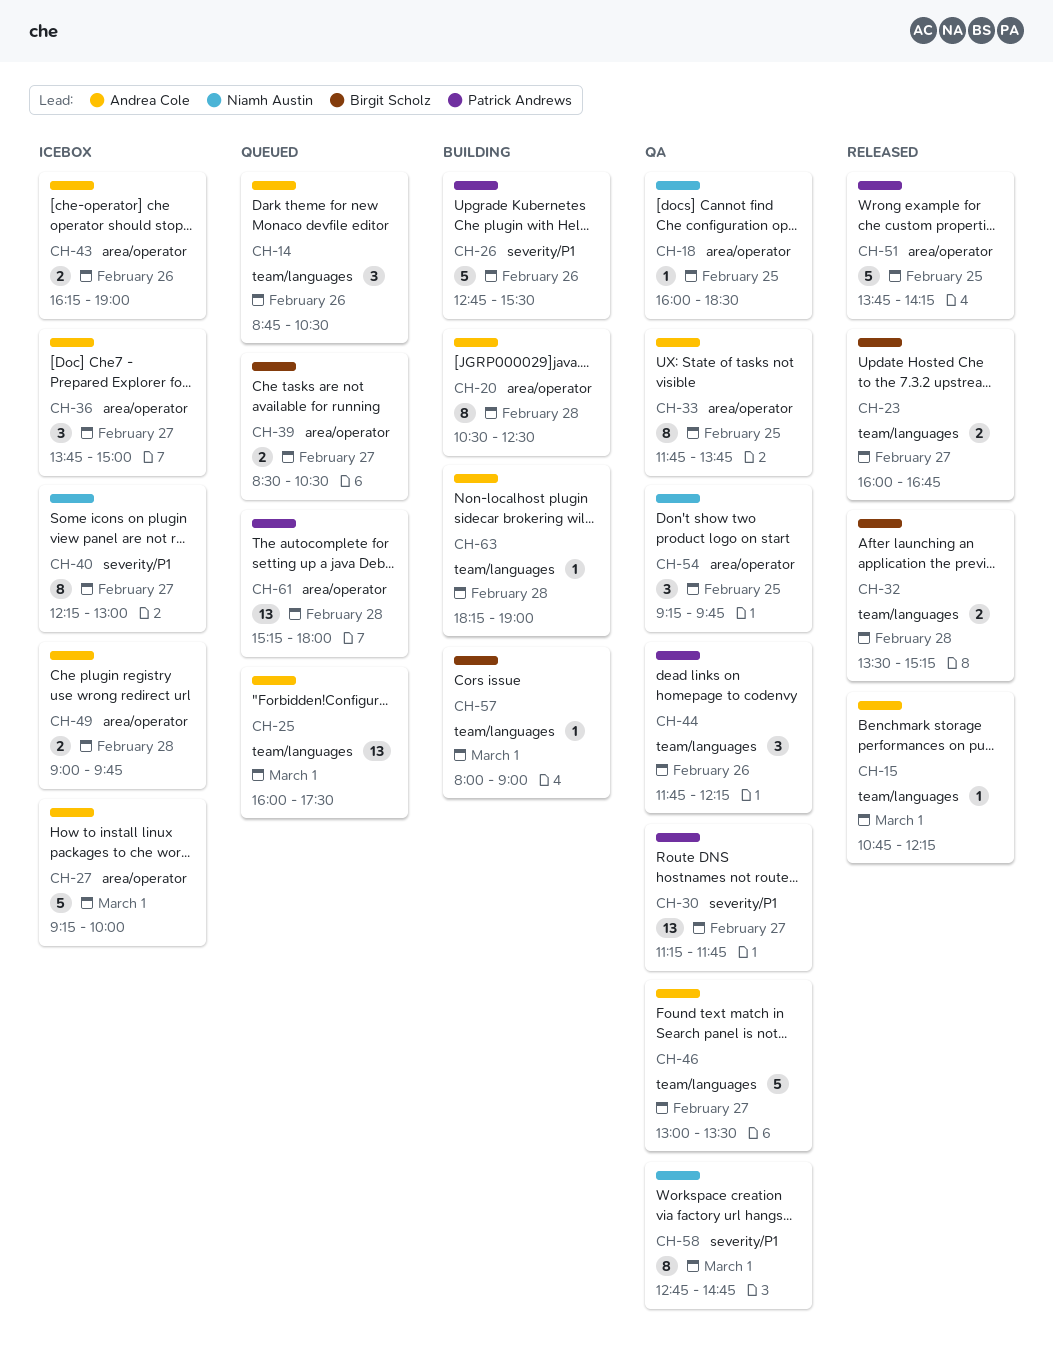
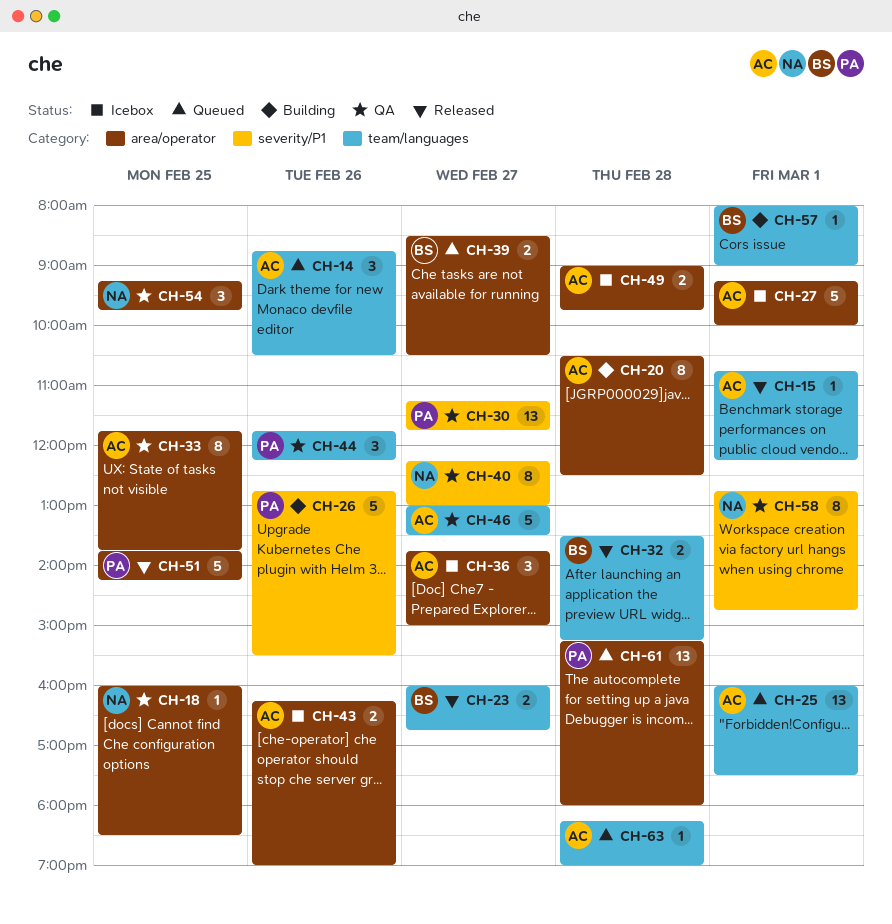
CH-40, status: Icebox -> QA
CH-63, status: Building -> Queued

